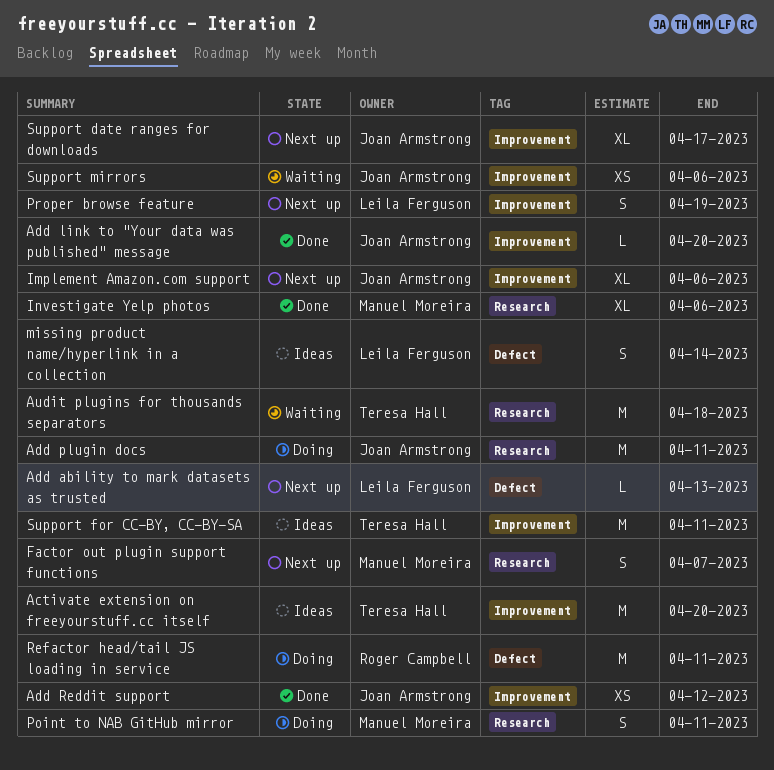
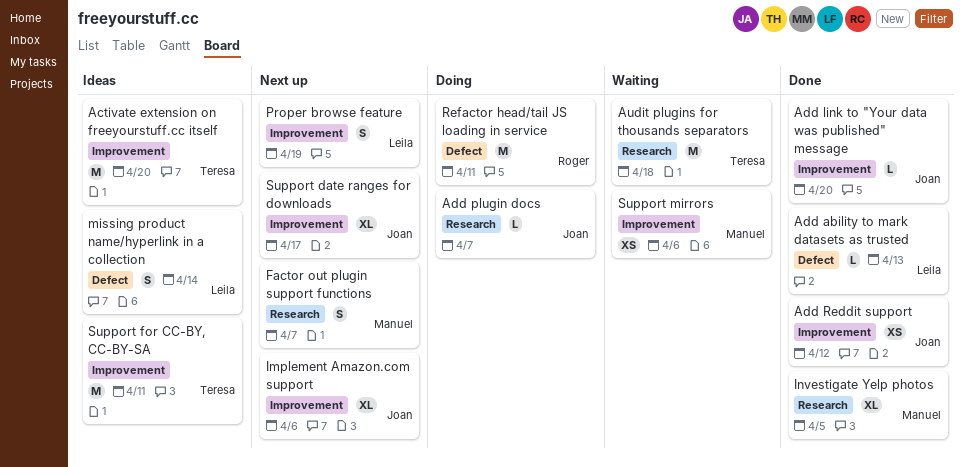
Add ability to mark datasets as trusted, status: Next up -> Done
Add plugin docs, estimate: M -> L
Add plugin docs, due: Apr 11 -> Apr 7
Investigate Yelp photos, due: Apr 6 -> Apr 5
Point to NAB GitHub mirror: present -> none
Support mirrors, owner: Joan Armstrong -> Manuel Moreira

